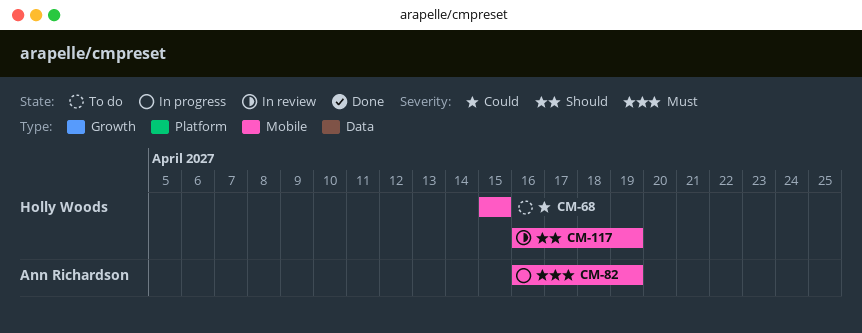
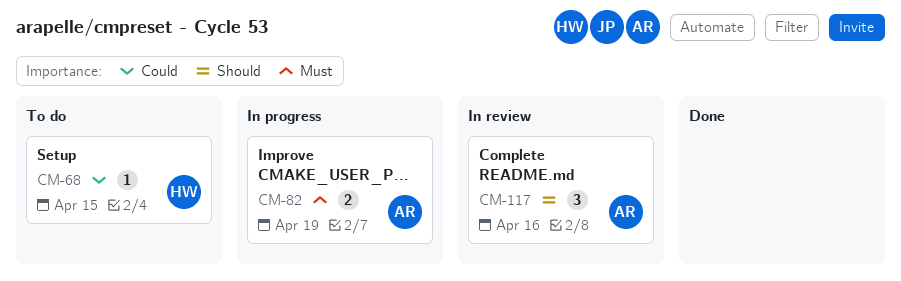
CM-117, owner: Holly Woods -> Ann Richardson
CM-117, due: Apr 19 -> Apr 16

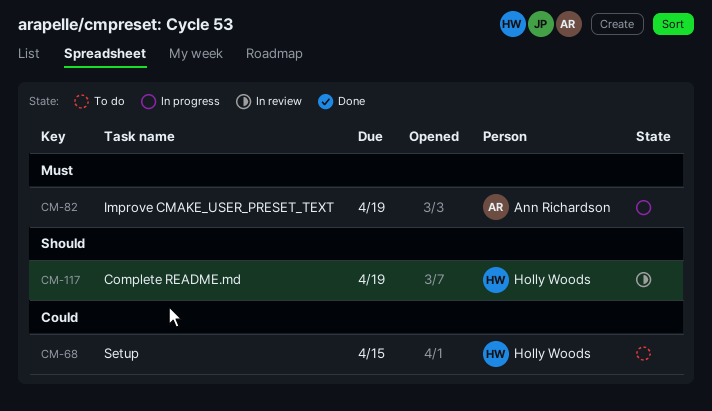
CM-117, owner: Ann Richardson -> Holly Woods
CM-117, due: Apr 16 -> Apr 19

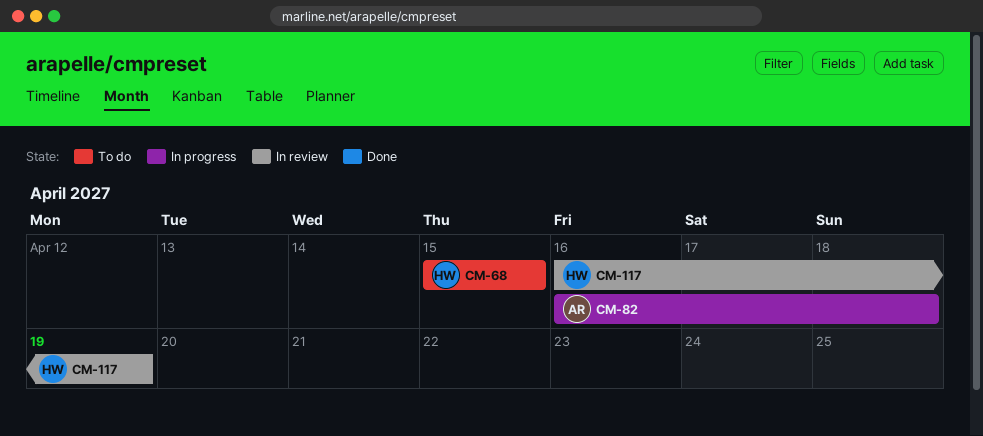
CM-82, due: Apr 19 -> Apr 18

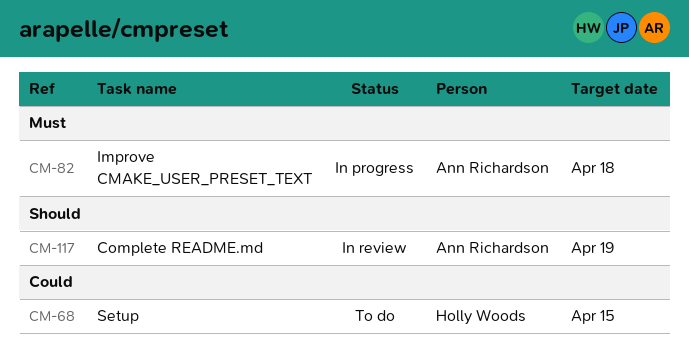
CM-117, owner: Holly Woods -> Ann Richardson

